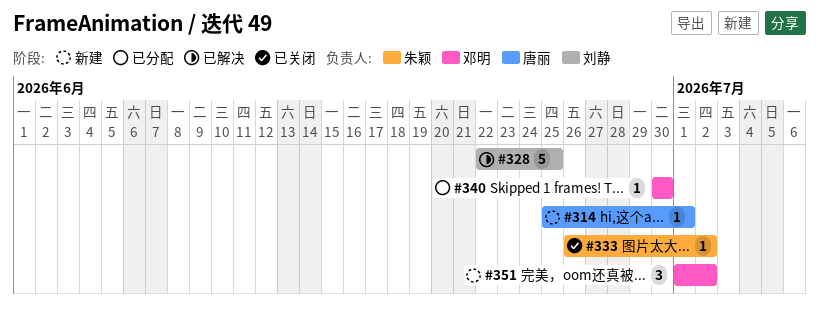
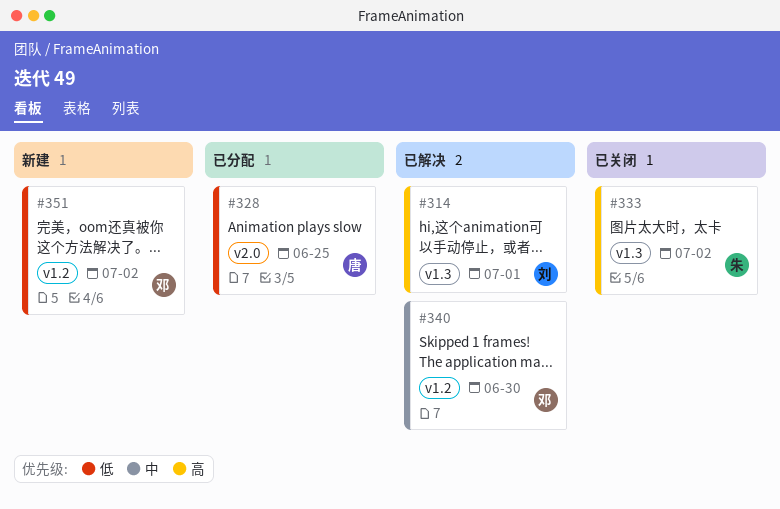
#314, status: 新建 -> 已解决
#314, owner: 唐丽 -> 刘静
#328, status: 已解决 -> 已分配
#328, owner: 刘静 -> 唐丽
#340, status: 已分配 -> 已解决

